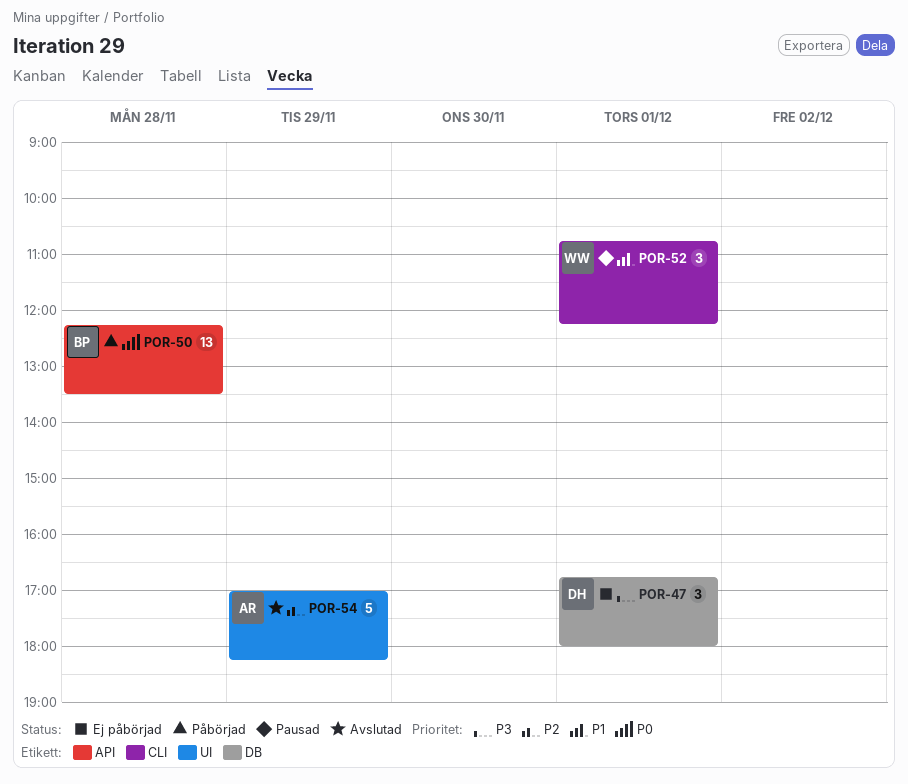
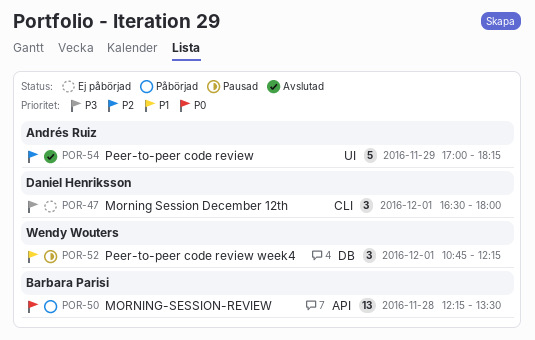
POR-47, label: DB -> CLI
POR-47, begins: 16:45 -> 16:30
POR-52, label: CLI -> DB

